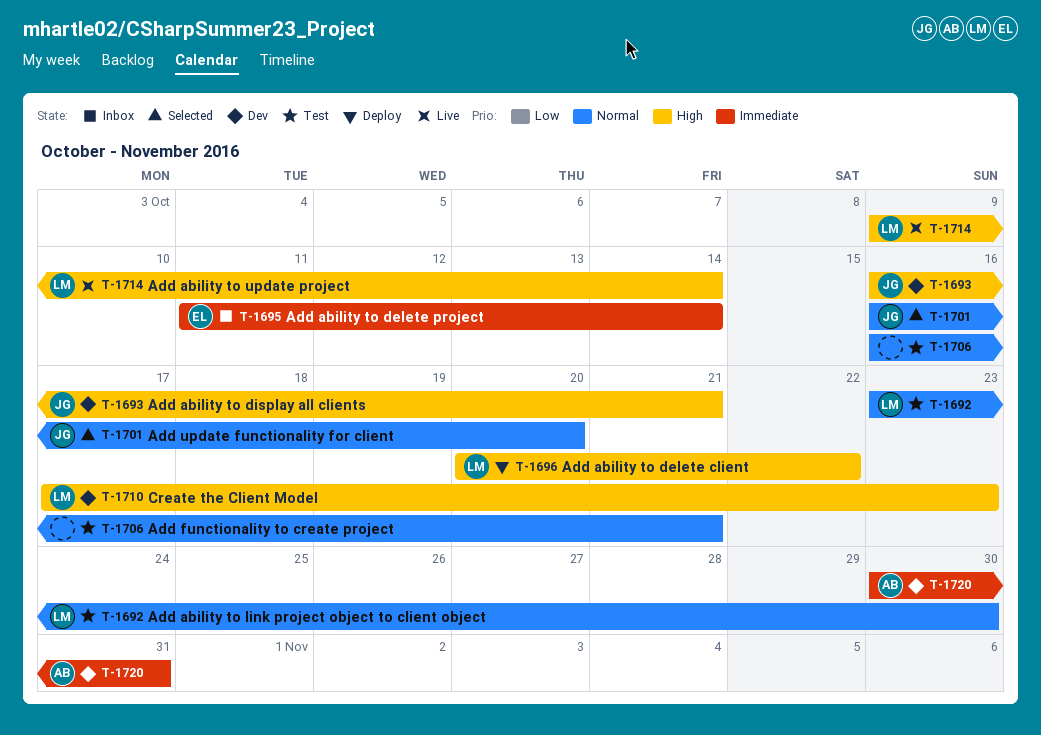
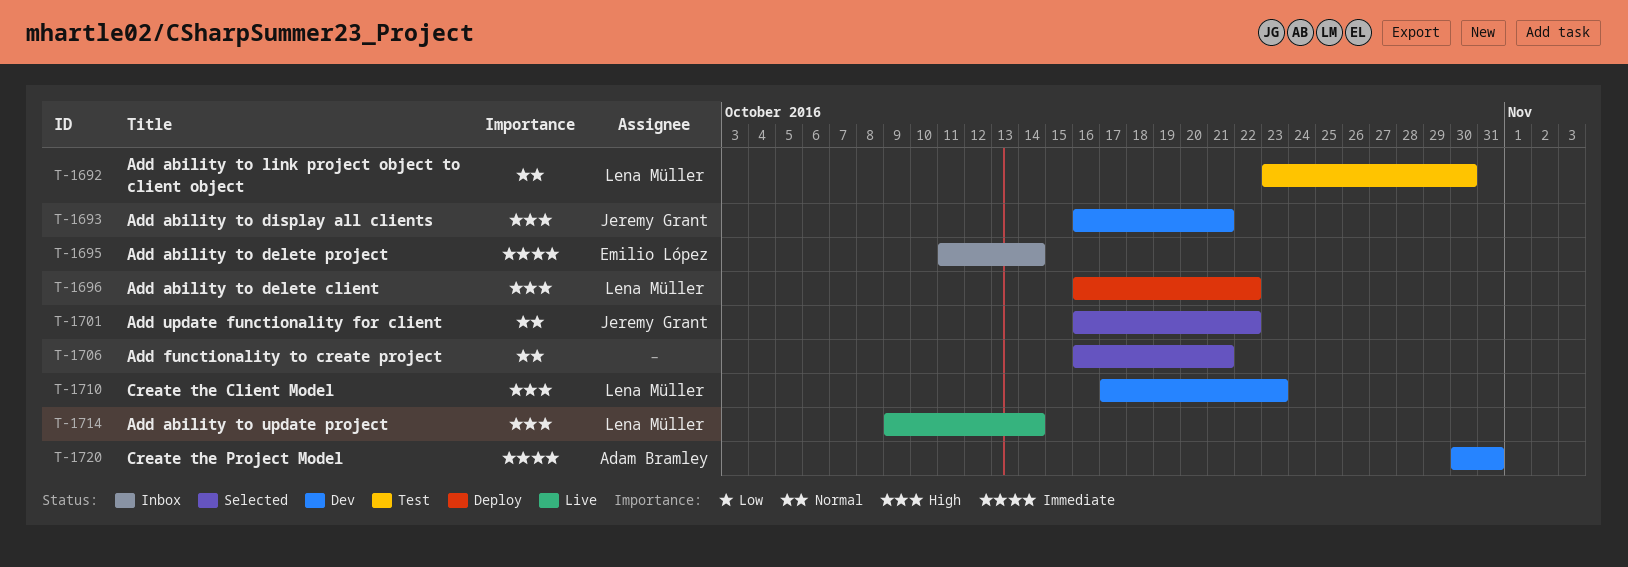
T-1696, start: Oct 20 -> Oct 16
T-1701, due: Oct 20 -> Oct 22
T-1706, status: Test -> Selected

